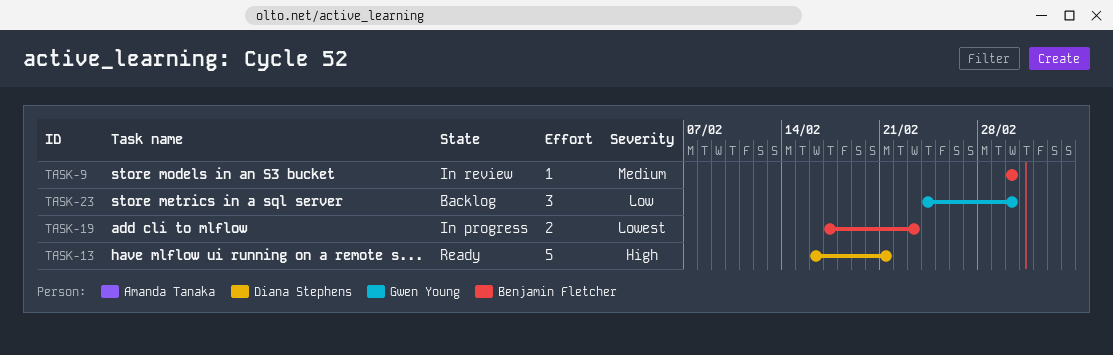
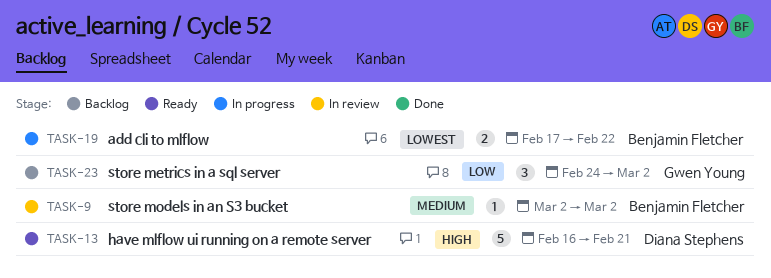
TASK-19, due: Feb 23 -> Feb 22

